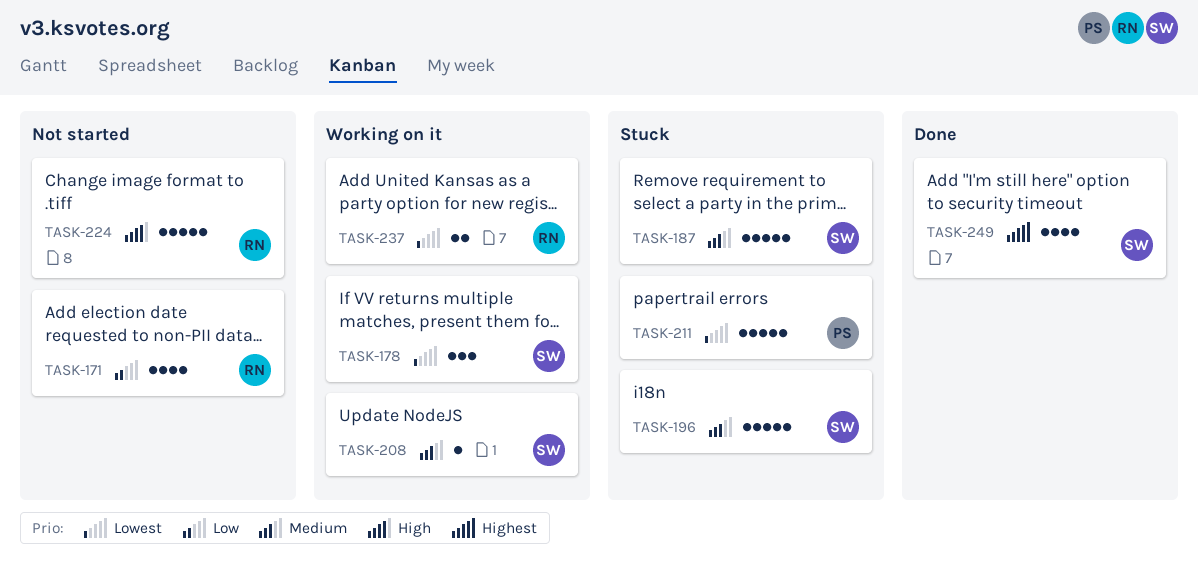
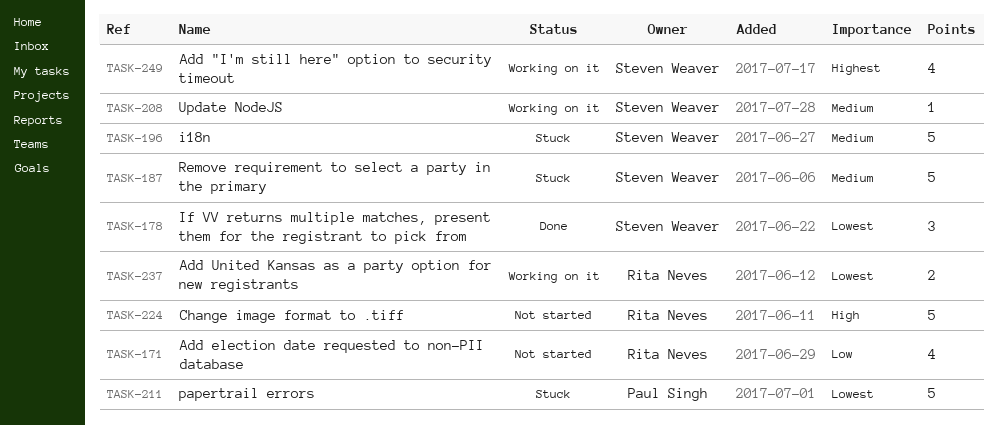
TASK-178, status: Working on it -> Done
TASK-249, status: Done -> Working on it

